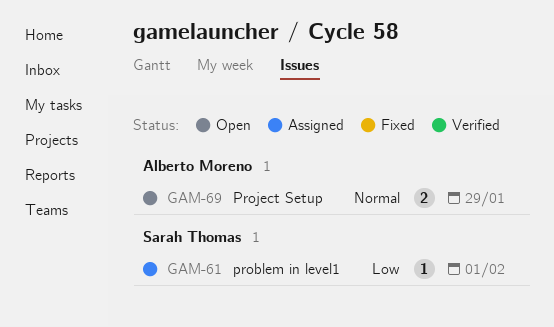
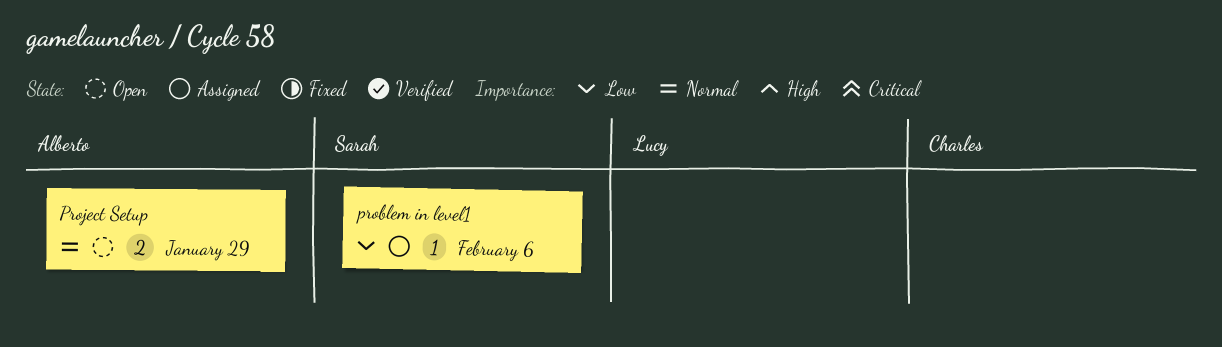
problem in level1, due: Feb 1 -> Feb 6

